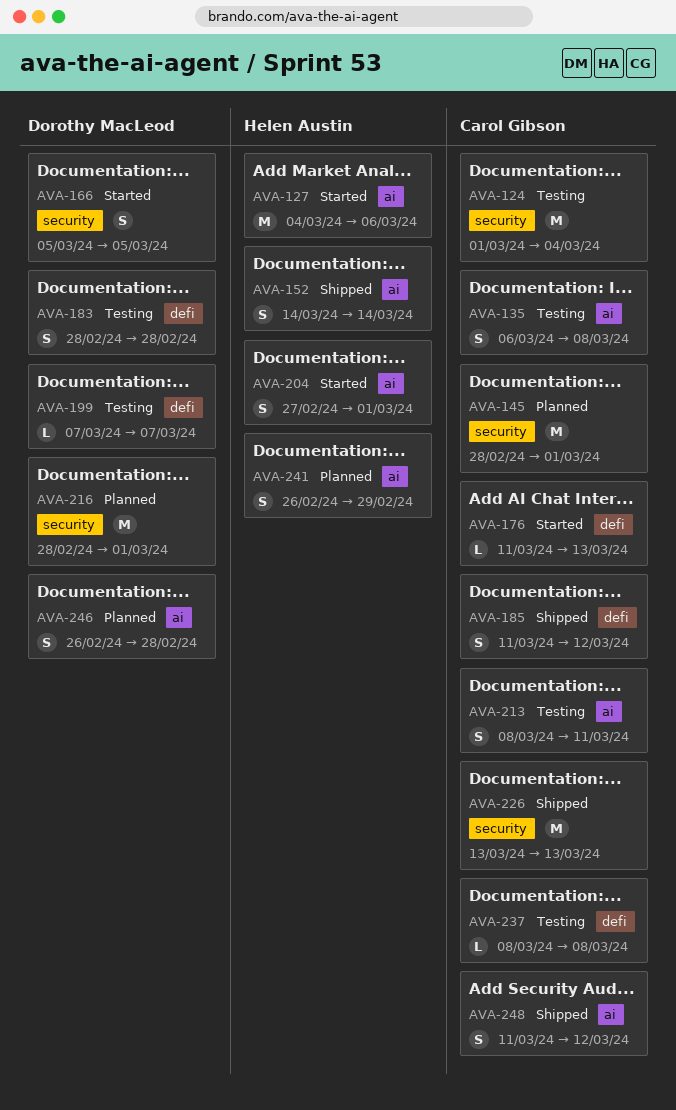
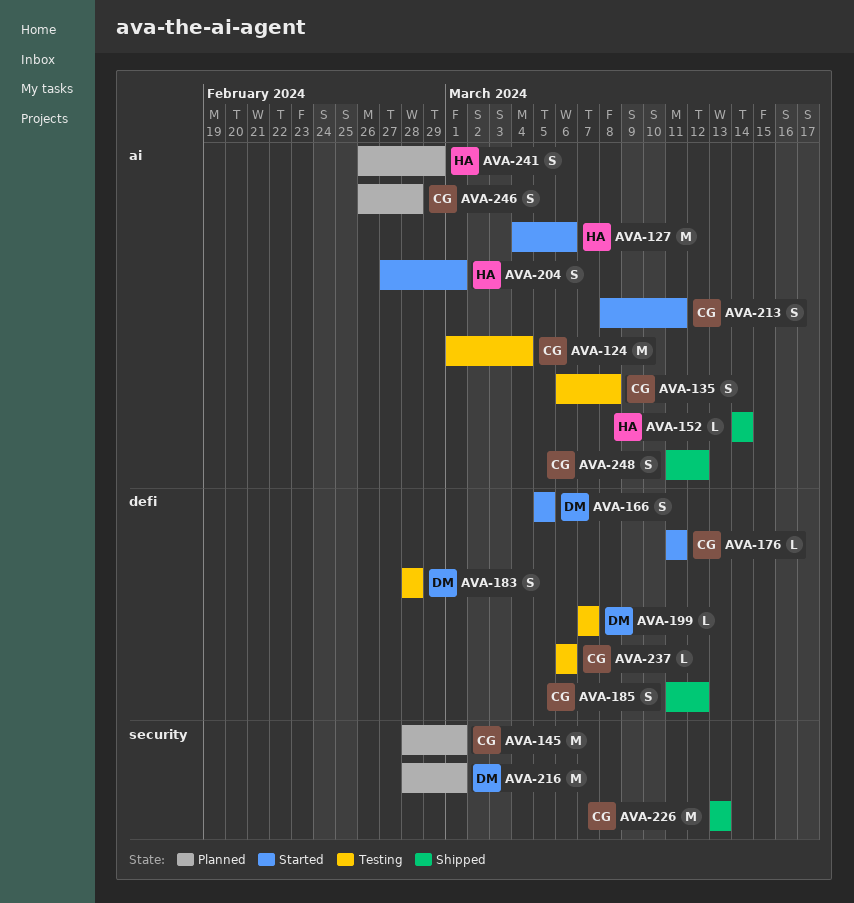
AVA-124, label: security -> ai
AVA-152, estimate: S -> L
AVA-166, label: security -> defi
AVA-176, due: Mar 13 -> Mar 11
AVA-213, status: Testing -> Started
AVA-237, start: Mar 8 -> Mar 6
AVA-237, due: Mar 8 -> Mar 6
AVA-246, owner: Dorothy MacLeod -> Carol Gibson

